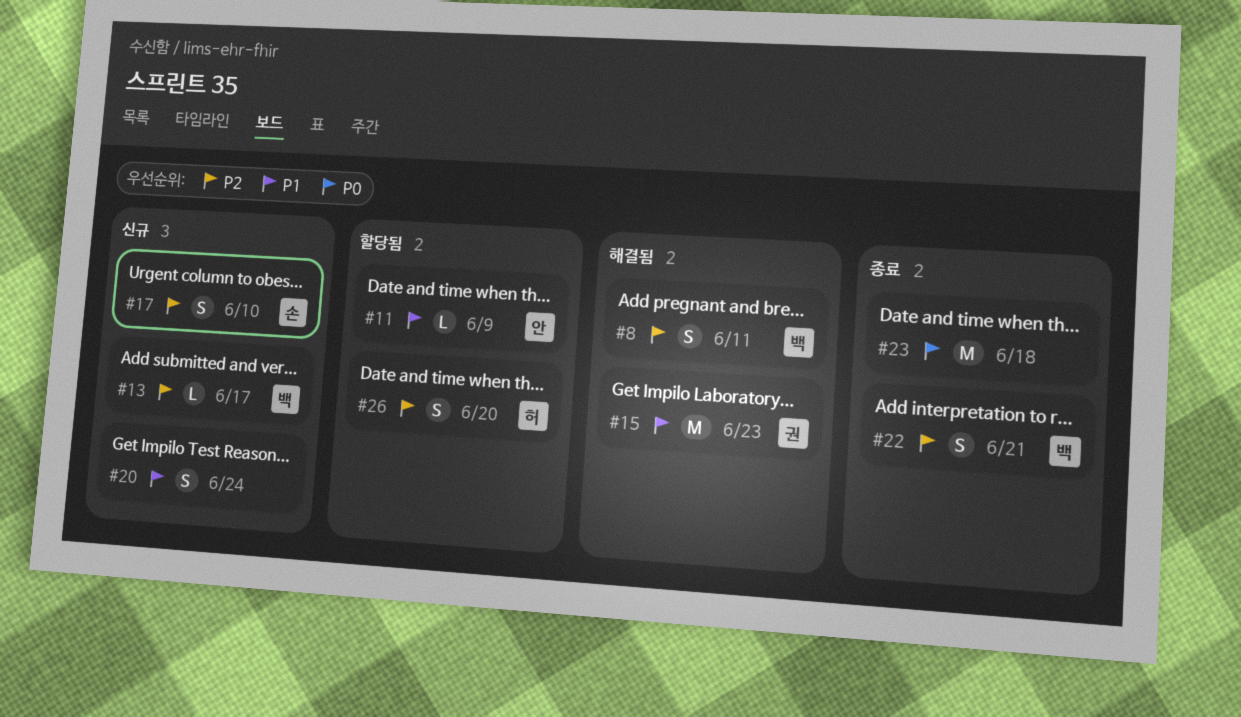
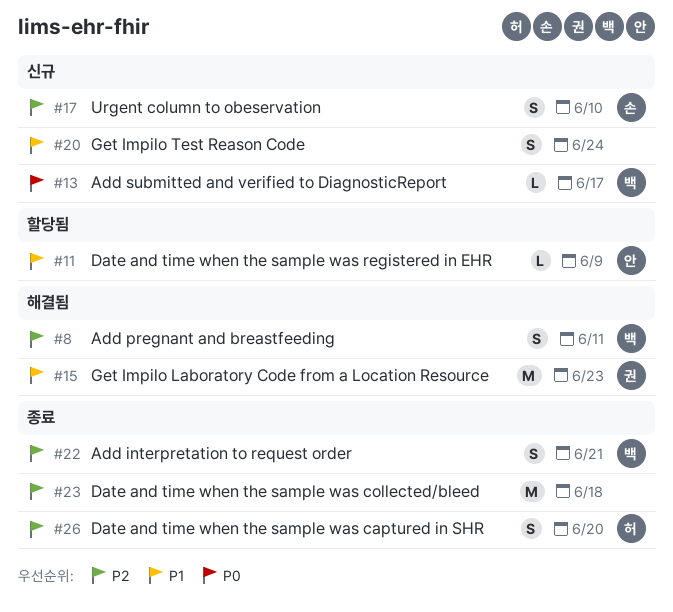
#13, priority: P2 -> P0
#23, priority: P0 -> P2
#26, status: 할당됨 -> 종료

